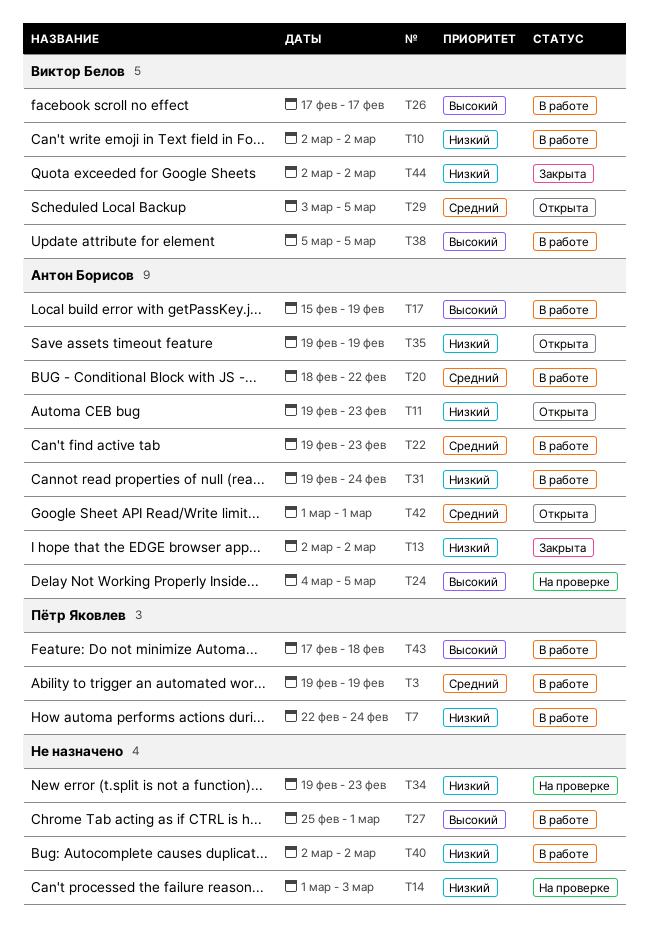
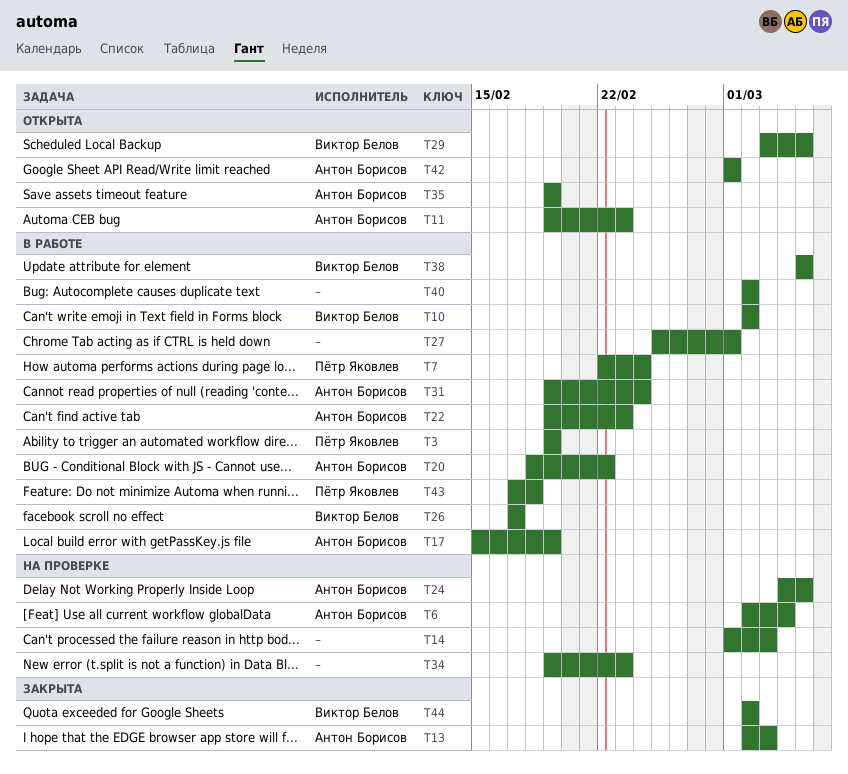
T6: none -> present
T13, due: Mar 2 -> Mar 3

